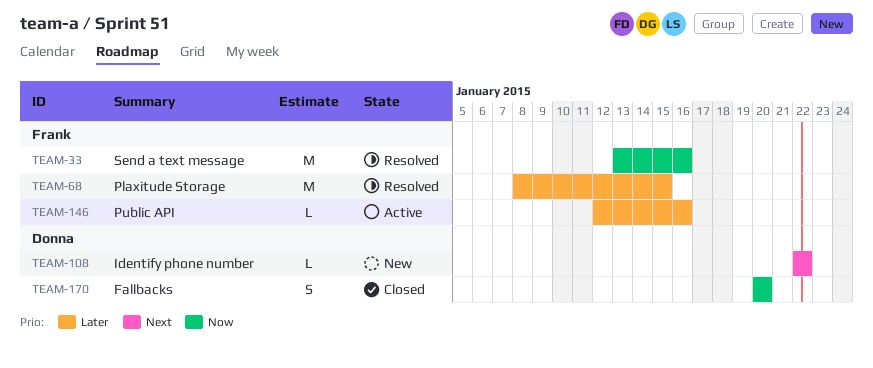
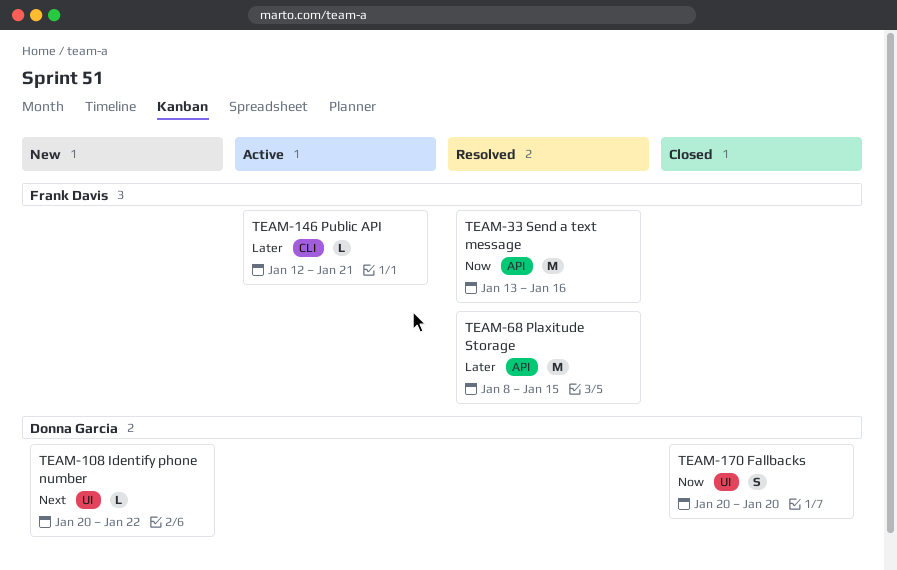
TEAM-108, start: Jan 22 -> Jan 20
TEAM-146, due: Jan 16 -> Jan 21

